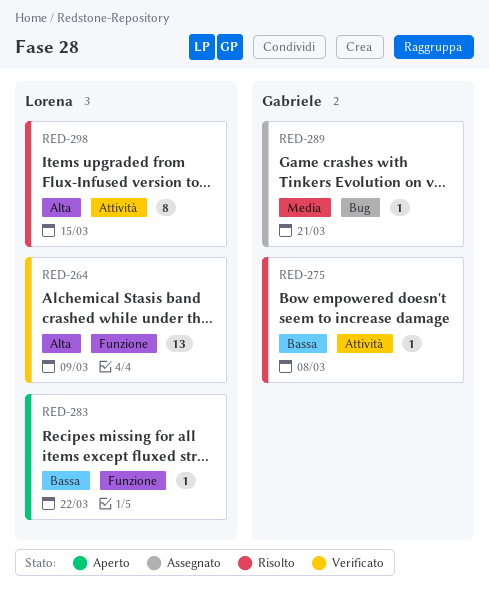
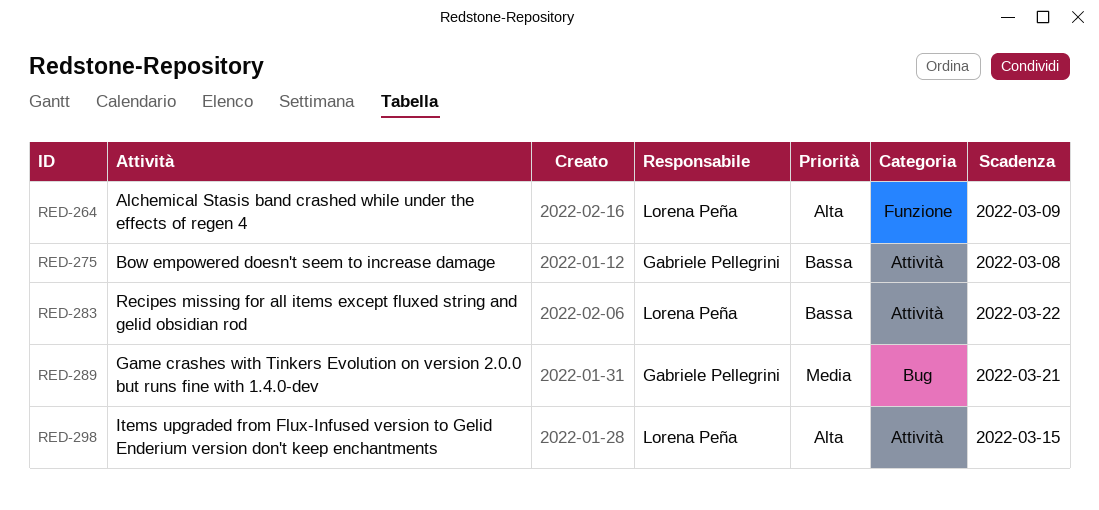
RED-283, label: Funzione -> Attività

